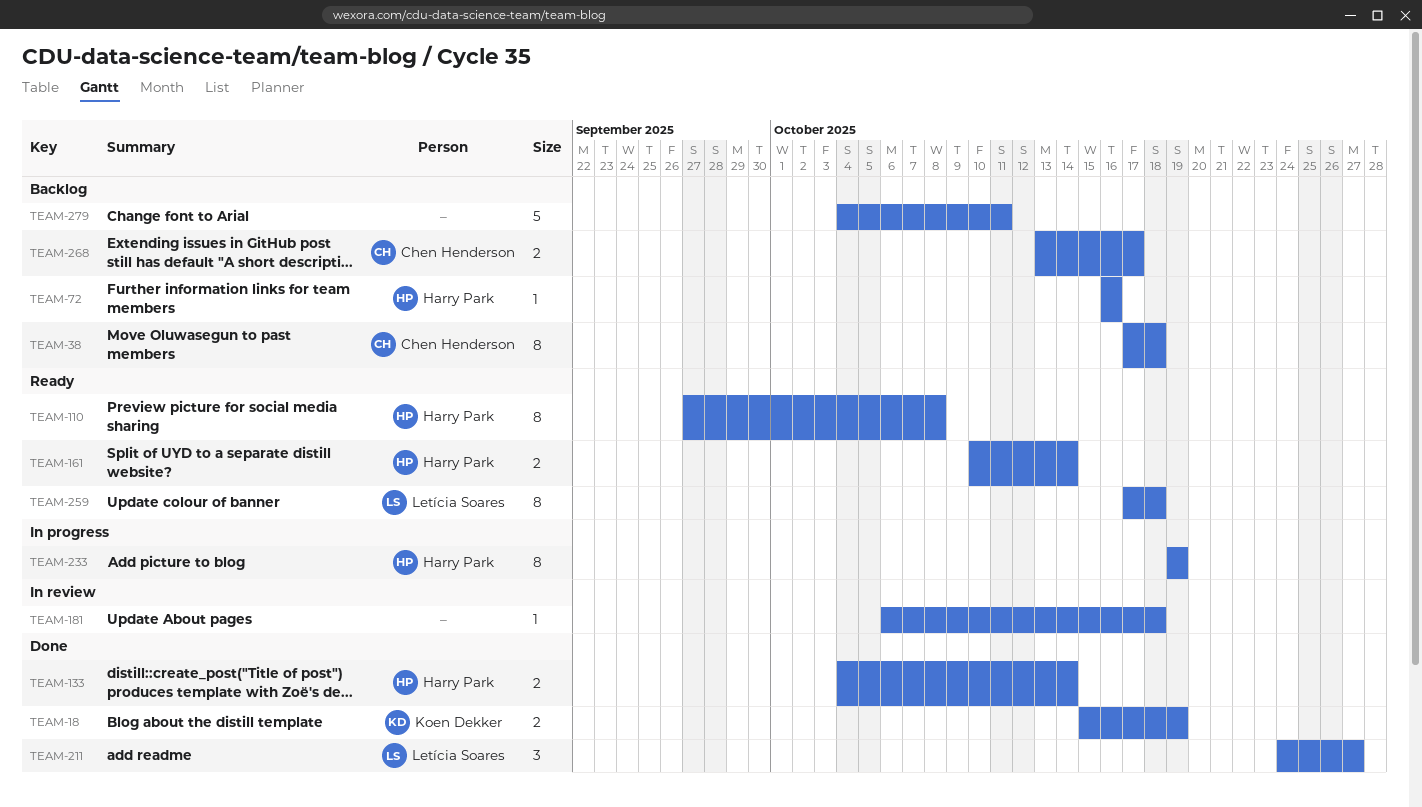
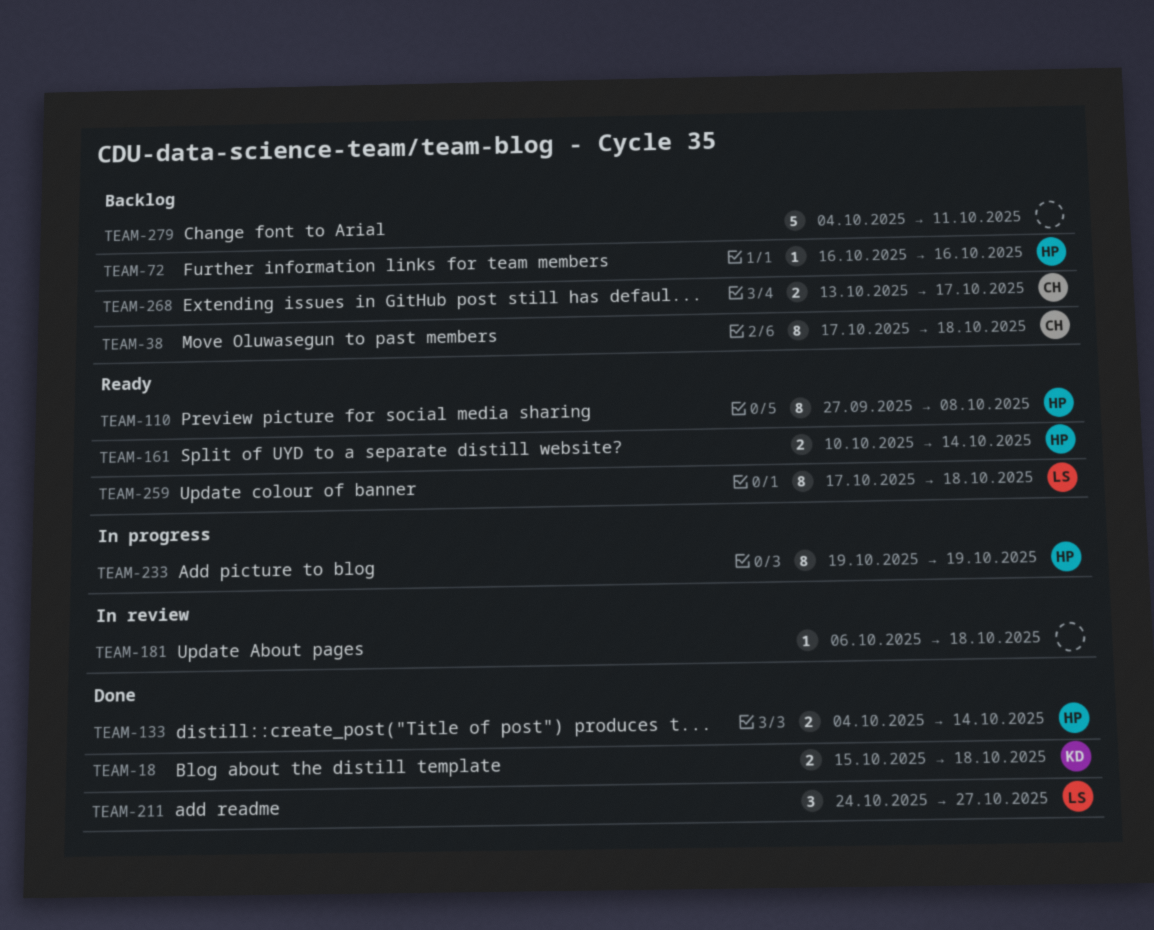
TEAM-18, due: Oct 19 -> Oct 18

